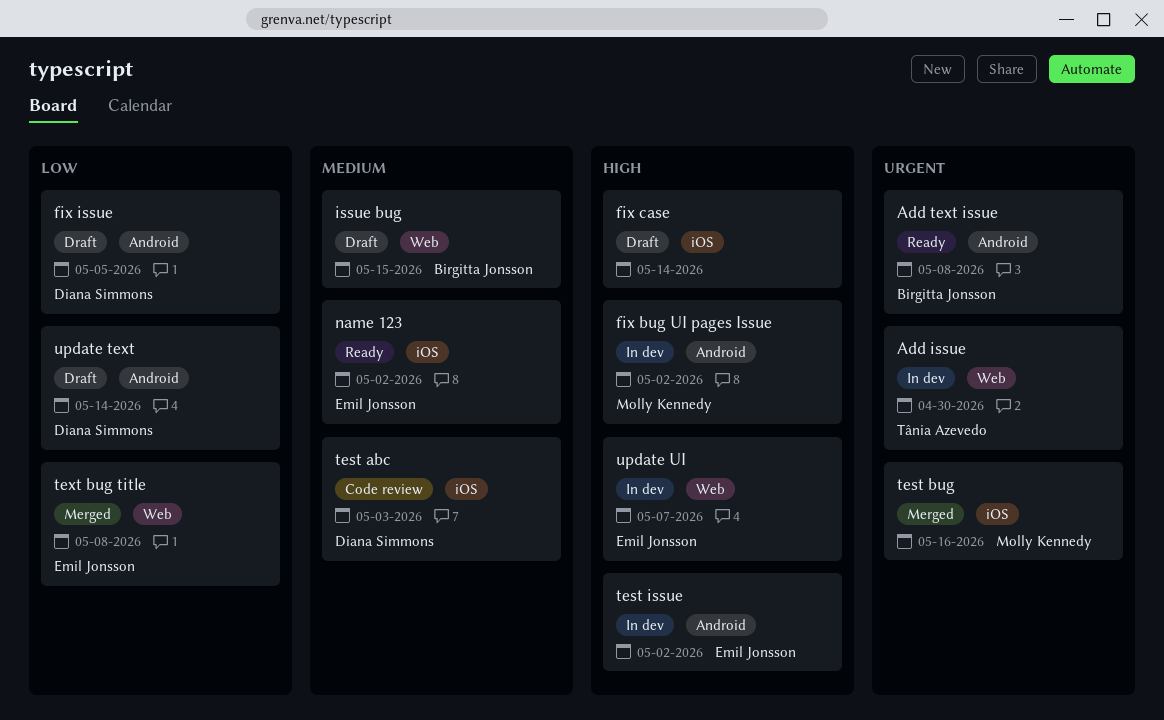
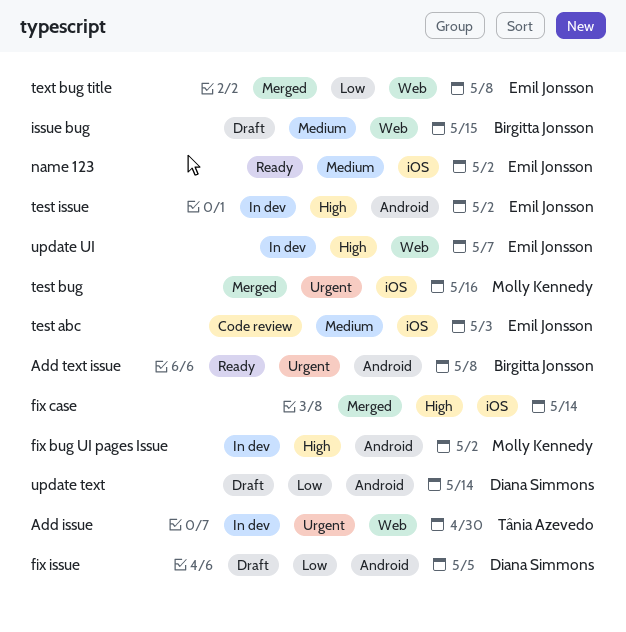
fix case, status: Draft -> Merged
test abc, owner: Diana Simmons -> Emil Jonsson

